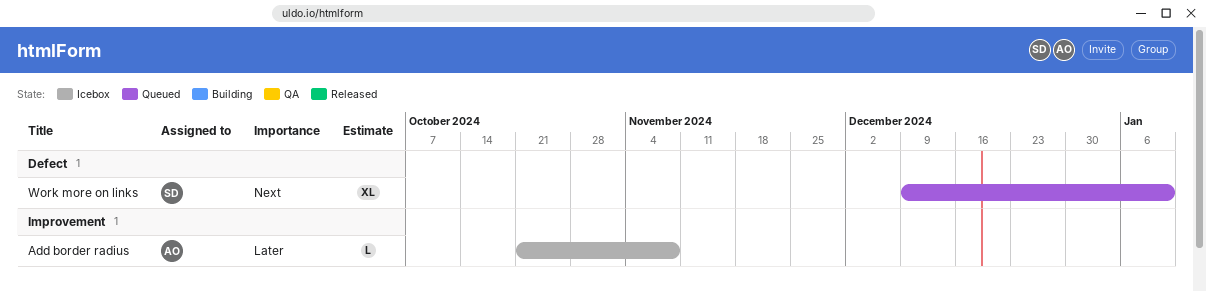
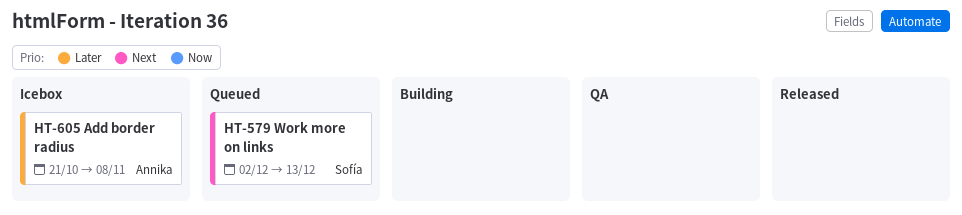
Work more on links, start: Dec 9 -> Dec 2
Work more on links, due: Jan 10 -> Dec 13

